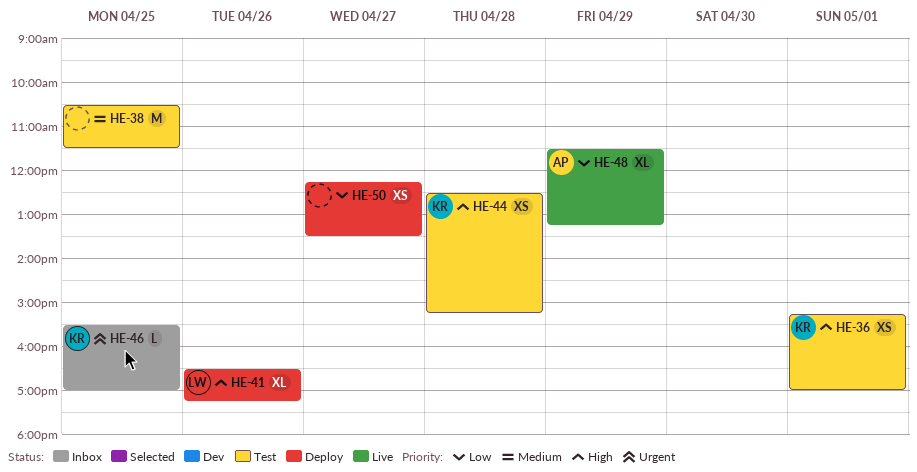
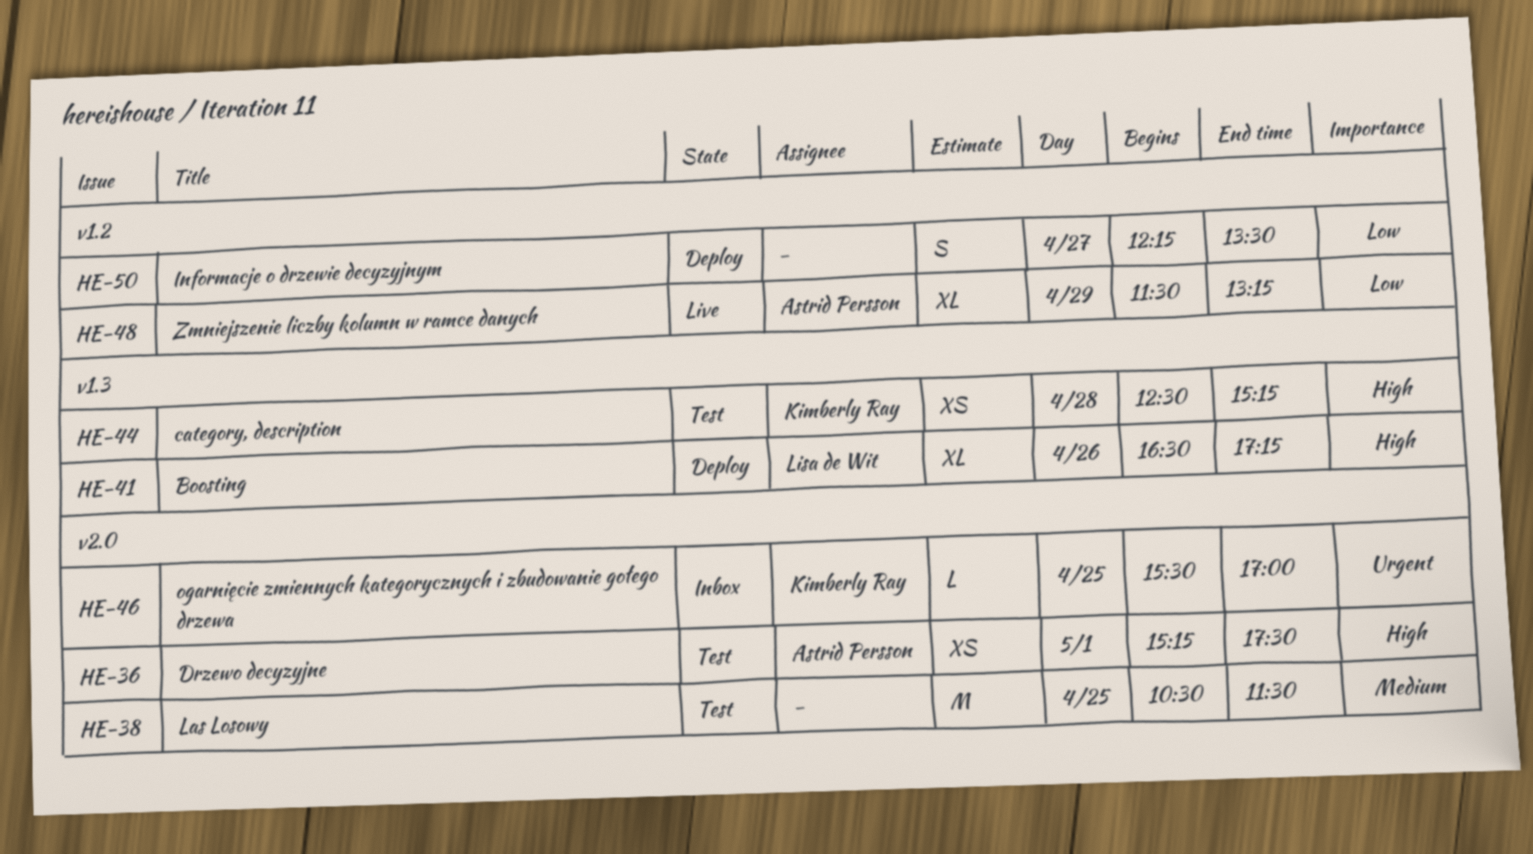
HE-36, owner: Kimberly Ray -> Astrid Persson
HE-36, ends: 17:00 -> 17:30
HE-50, estimate: XS -> S

